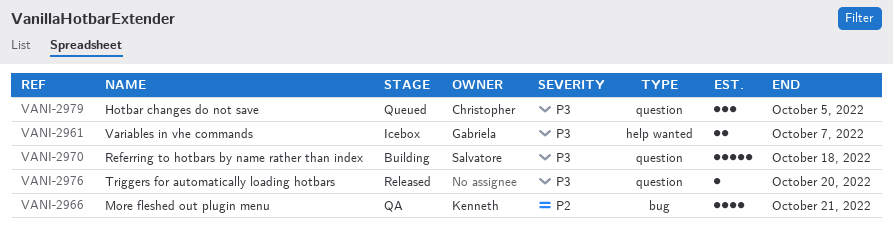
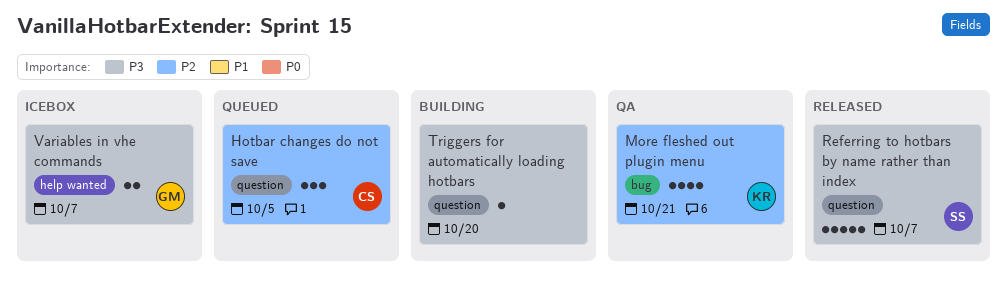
Hotbar changes do not save, priority: P3 -> P2
Referring to hotbars by name rather than index, status: Building -> Released
Referring to hotbars by name rather than index, due: Oct 18 -> Oct 7
Triggers for automatically loading hotbars, status: Released -> Building

